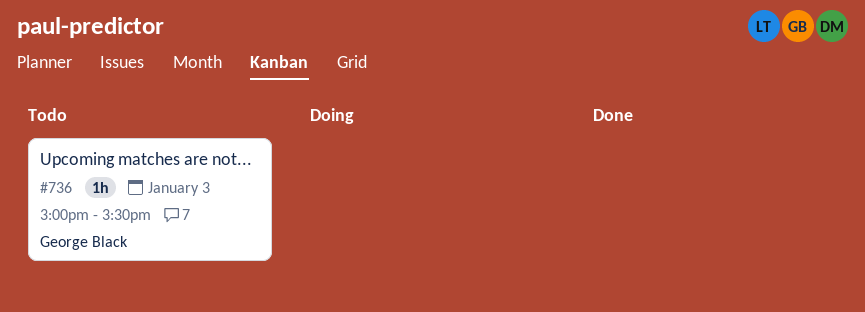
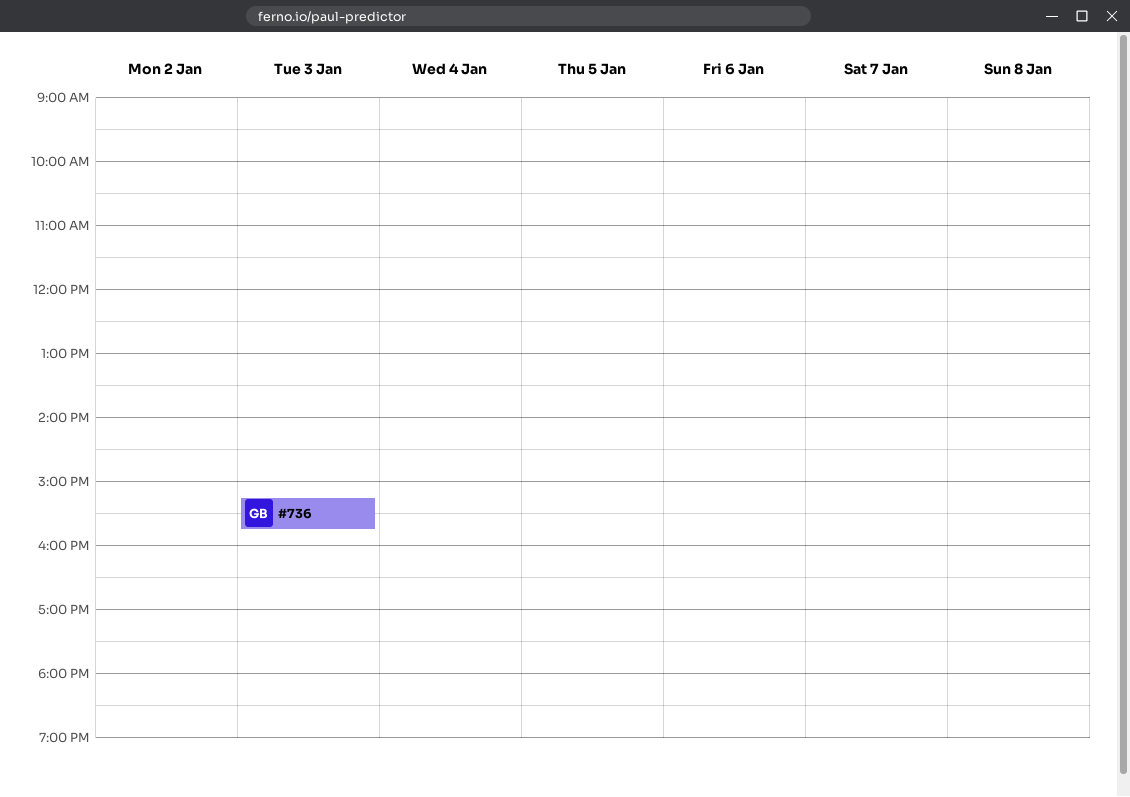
#736, begins: 15:00 -> 15:15
#736, ends: 15:30 -> 15:45

